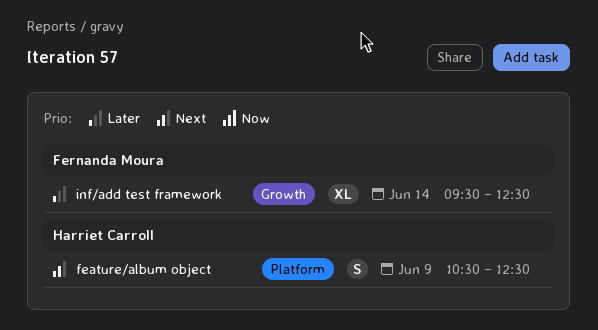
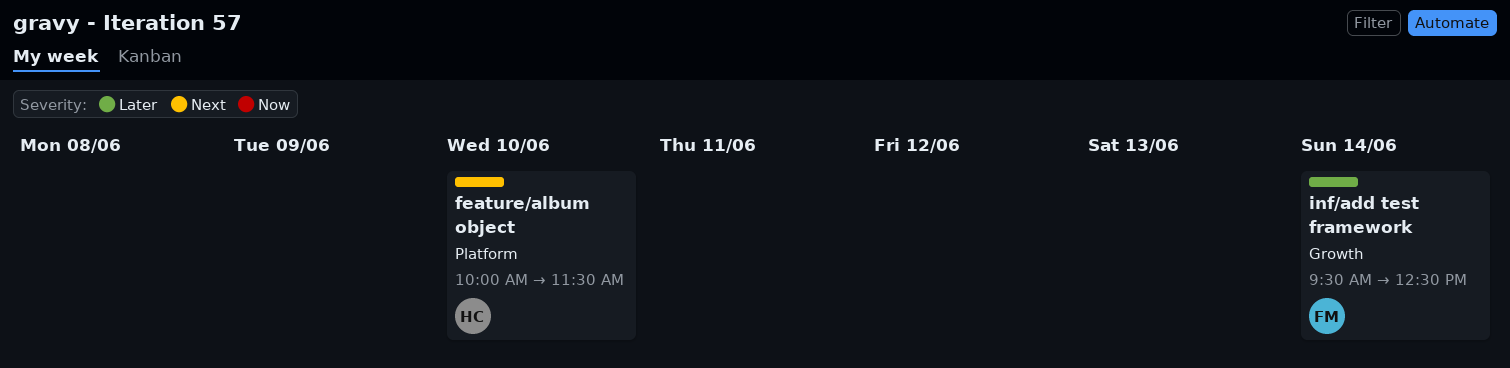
feature/album object, day: Jun 9 -> Jun 10
feature/album object, begins: 10:30 -> 10:00
feature/album object, ends: 12:30 -> 11:30

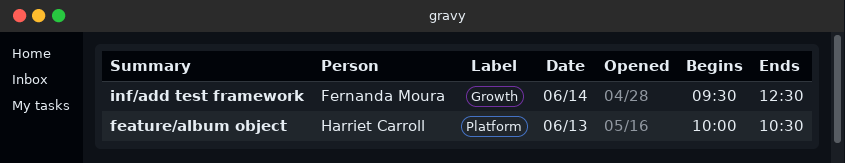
feature/album object, day: Jun 10 -> Jun 13
feature/album object, ends: 11:30 -> 10:30

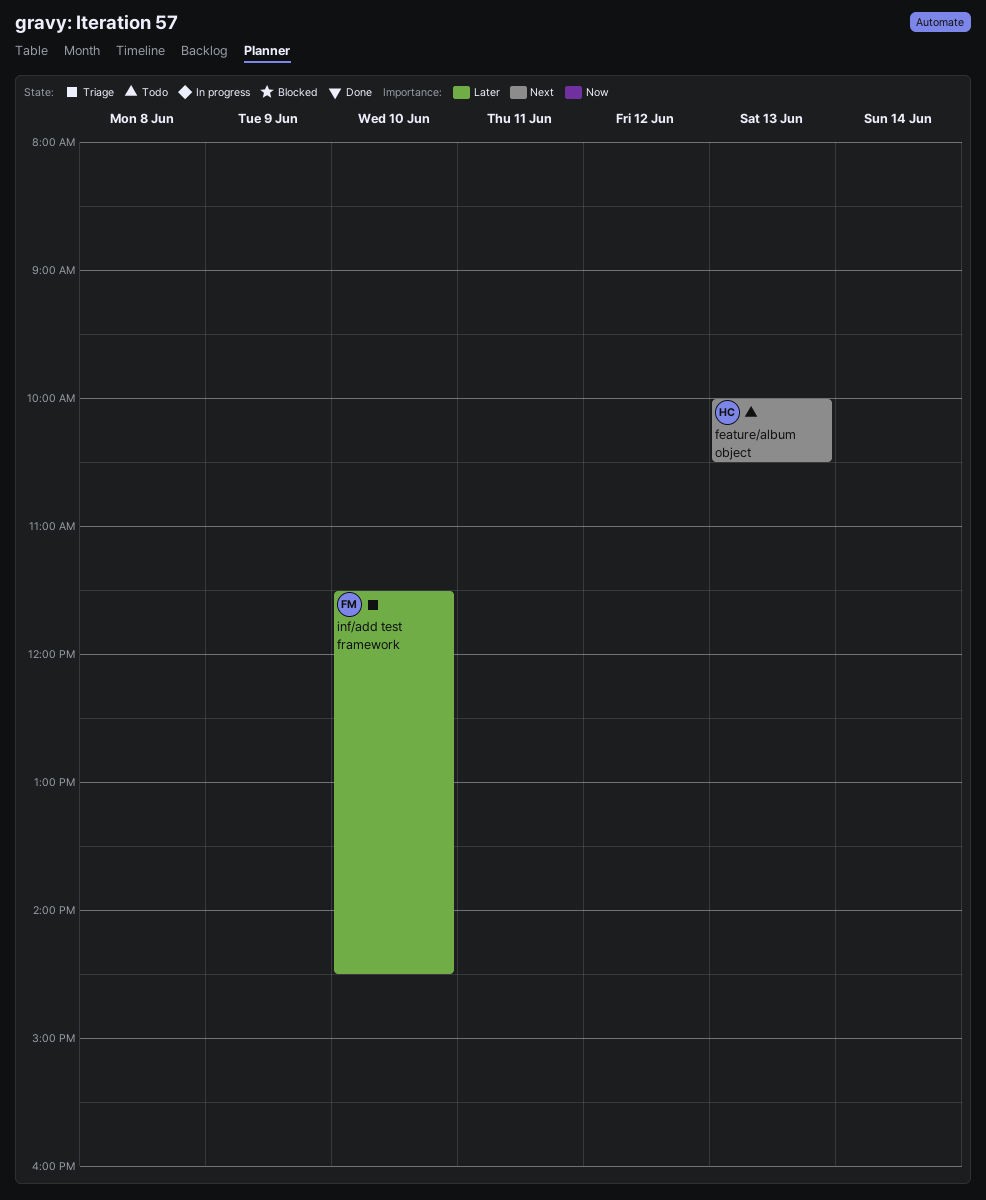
inf/add test framework, day: Jun 14 -> Jun 10
inf/add test framework, begins: 09:30 -> 11:30
inf/add test framework, ends: 12:30 -> 14:30

